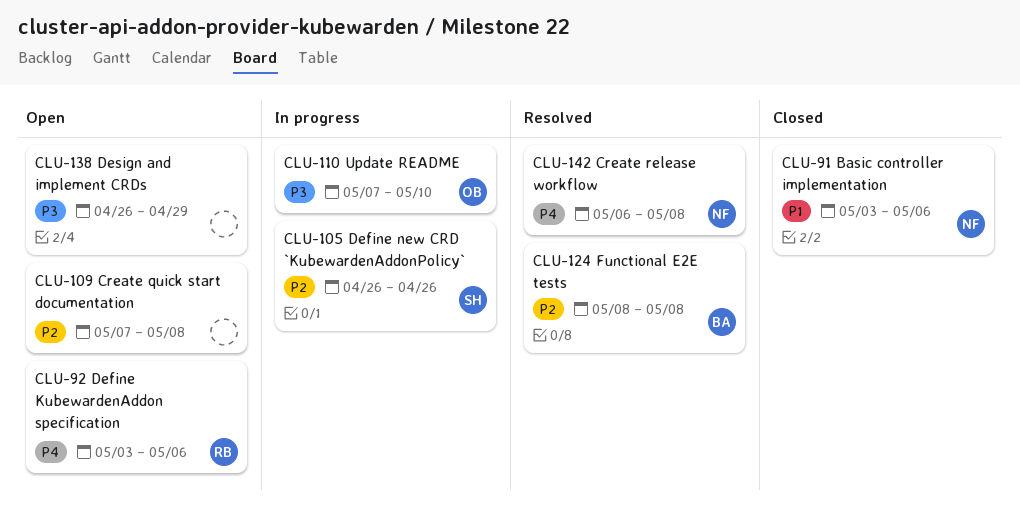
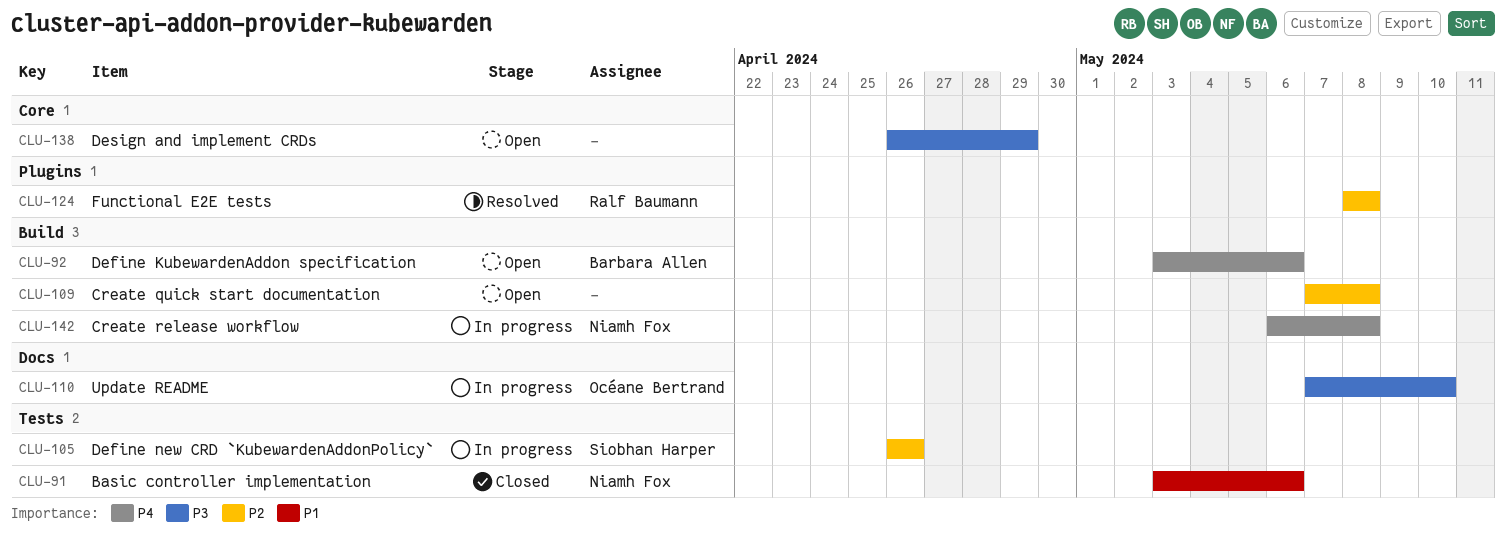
CLU-92, owner: Ralf Baumann -> Barbara Allen
CLU-124, owner: Barbara Allen -> Ralf Baumann
CLU-142, status: Resolved -> In progress

